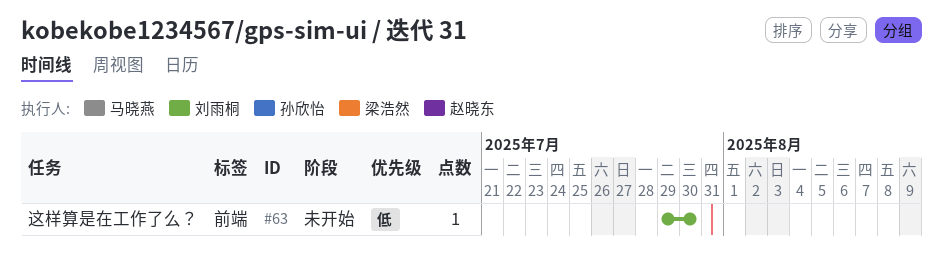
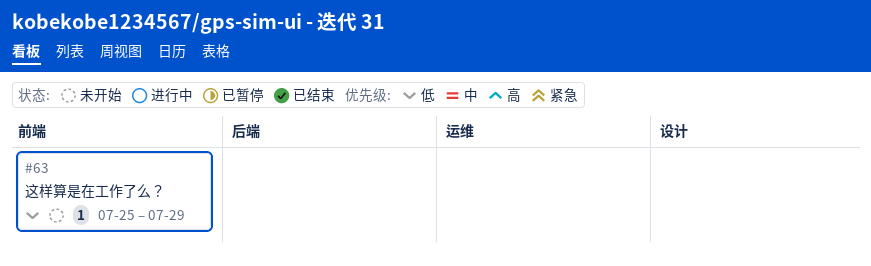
#63, start: Jul 29 -> Jul 25
#63, due: Jul 30 -> Jul 29

